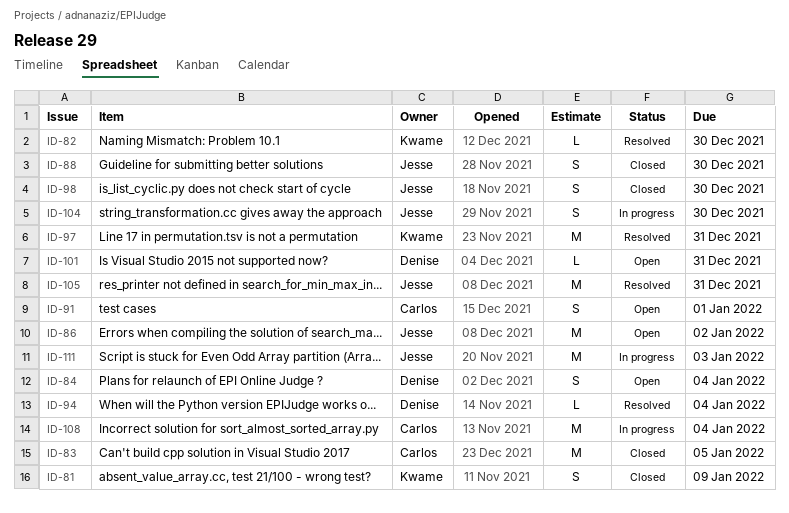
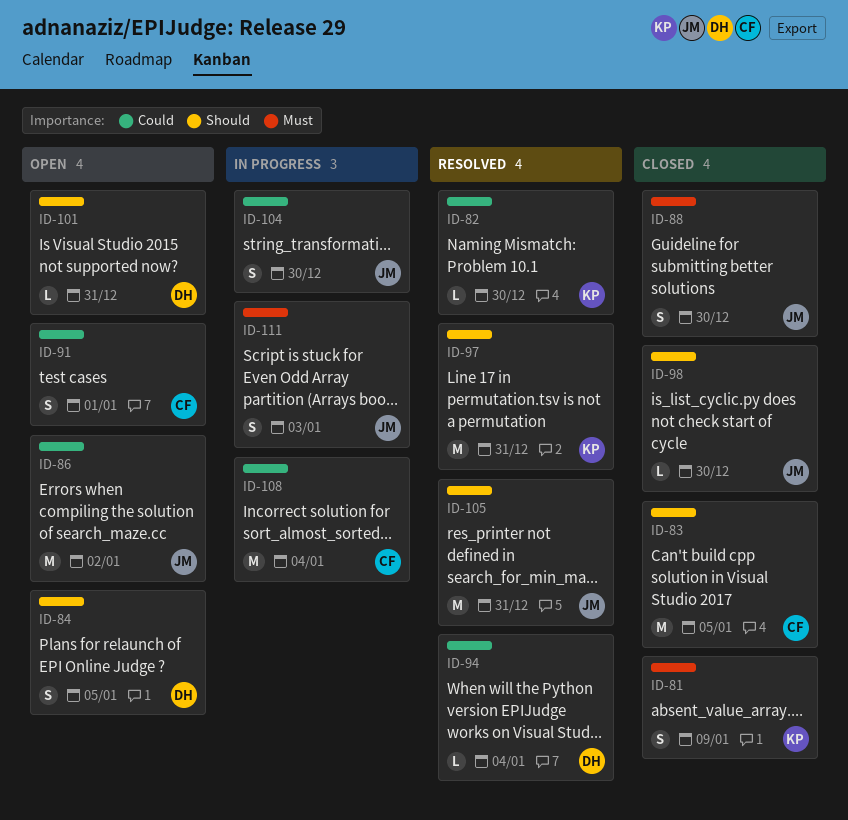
ID-84, due: Jan 4 -> Jan 5
ID-98, estimate: S -> L
ID-111, estimate: M -> S

